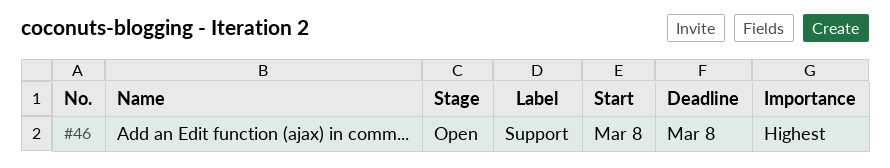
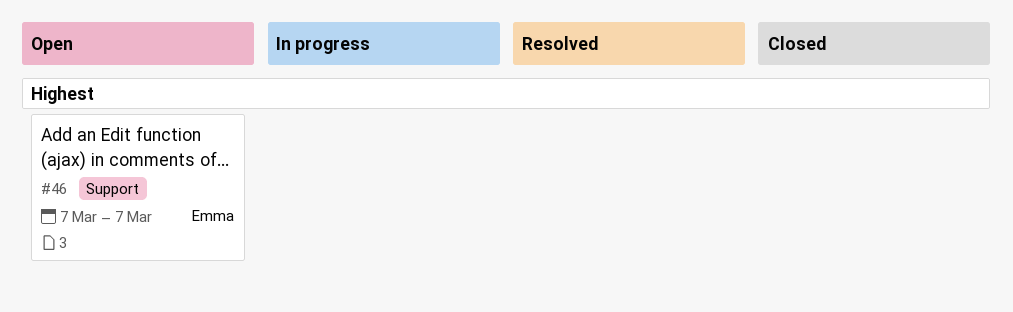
#46, start: Mar 8 -> Mar 7
#46, due: Mar 8 -> Mar 7

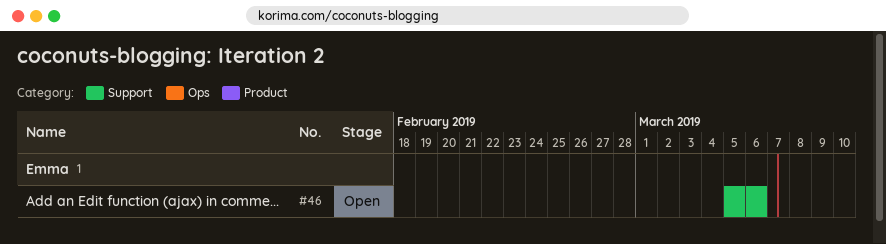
#46, start: Mar 7 -> Mar 5
#46, due: Mar 7 -> Mar 6

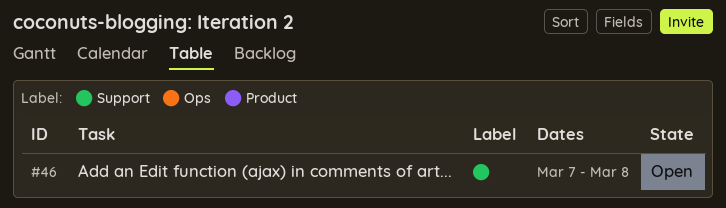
#46, start: Mar 5 -> Mar 7
#46, due: Mar 6 -> Mar 8

